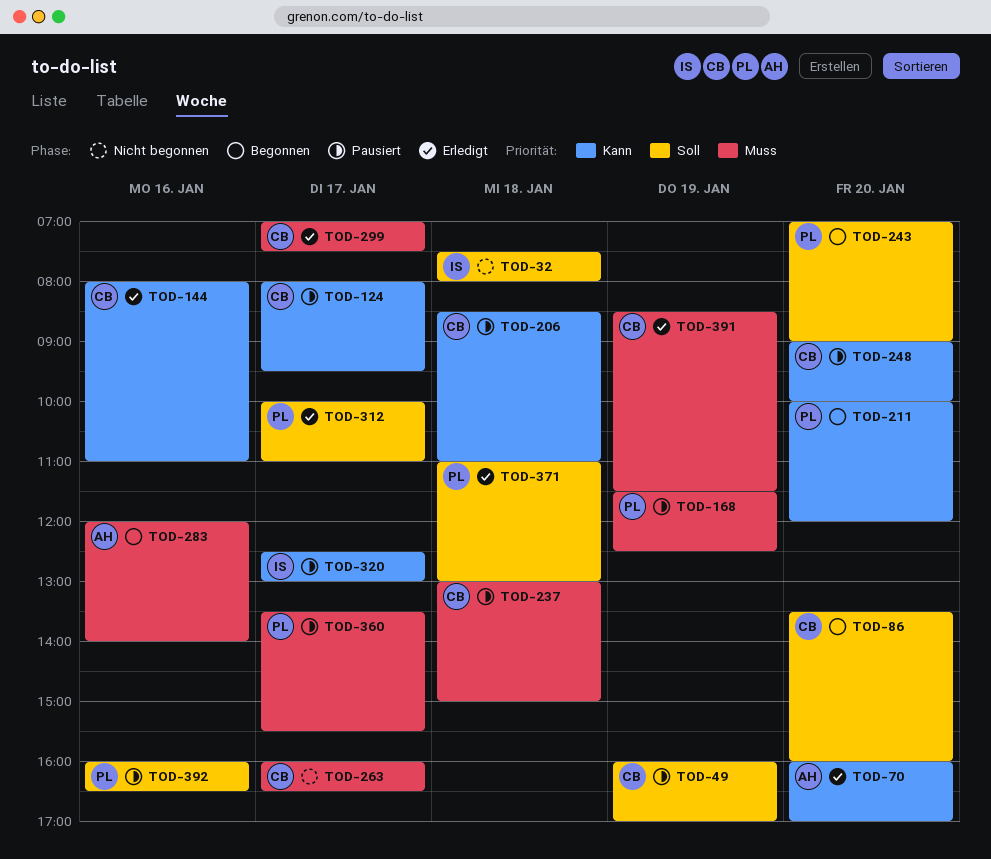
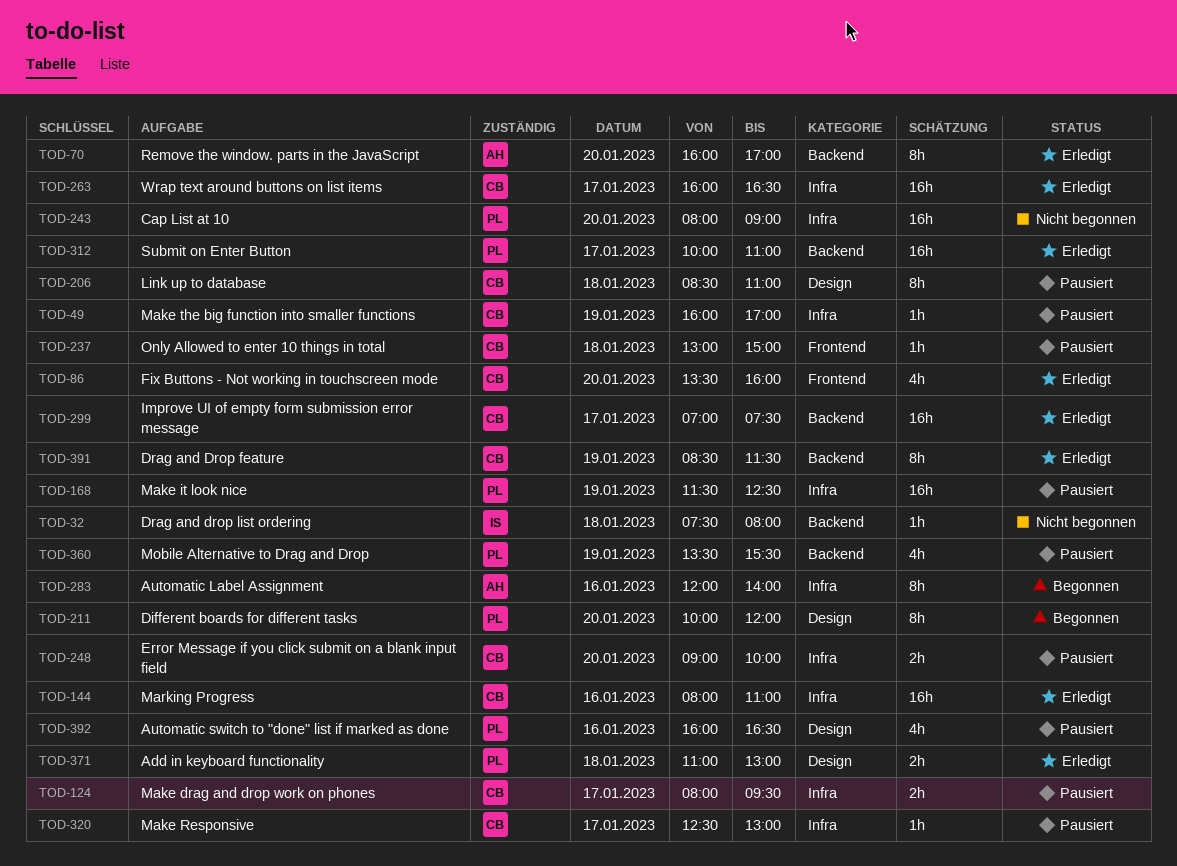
TOD-86, status: Begonnen -> Erledigt
TOD-243, status: Begonnen -> Nicht begonnen
TOD-243, begins: 07:00 -> 08:00
TOD-263, status: Nicht begonnen -> Erledigt
TOD-320, owner: IS -> CB
TOD-360, day: Jan 17 -> Jan 19

